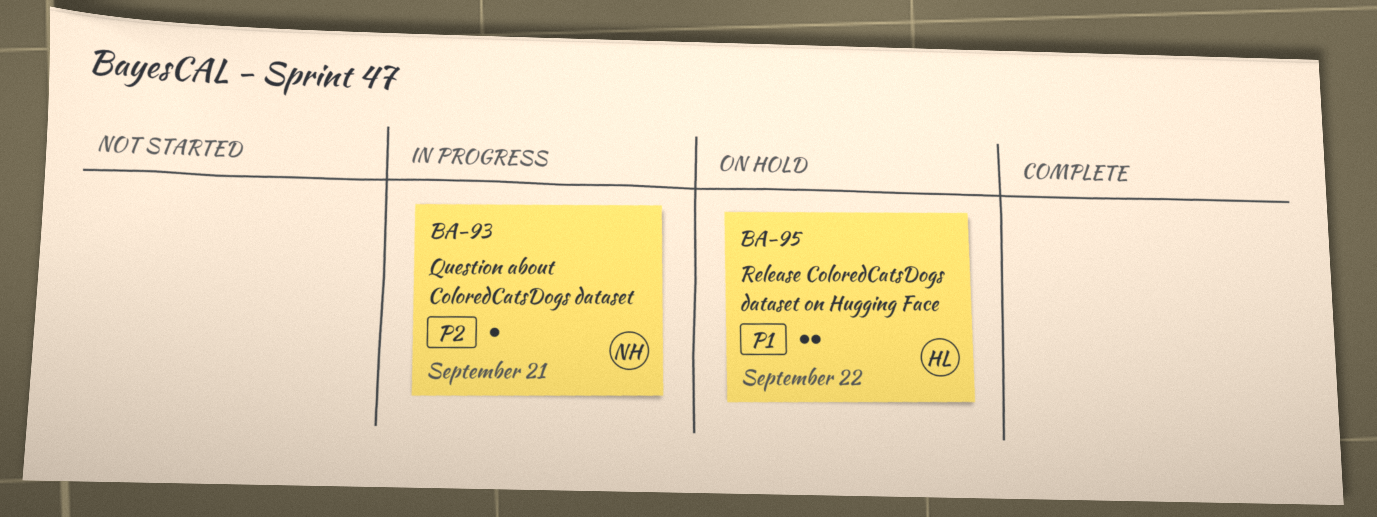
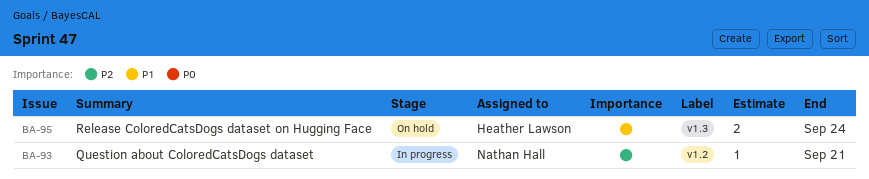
BA-95, due: Sep 22 -> Sep 24

